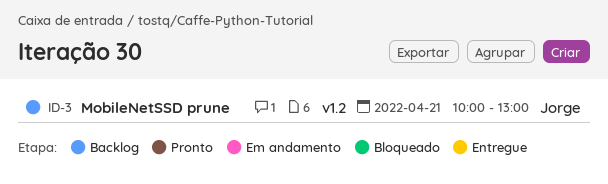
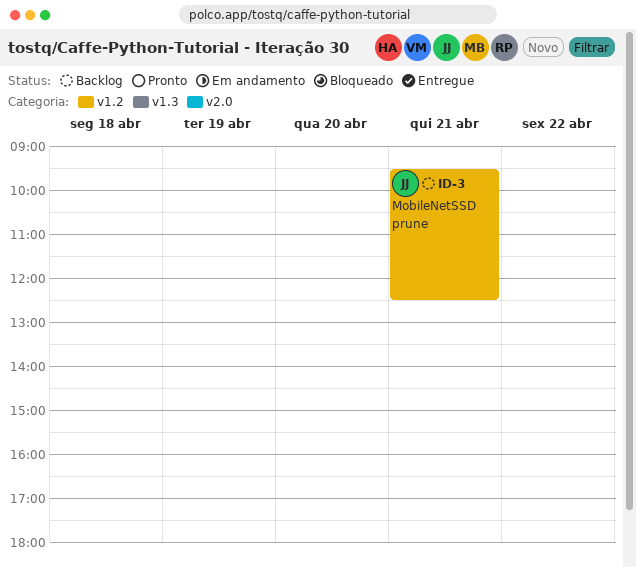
ID-3, begins: 10:00 -> 09:30
ID-3, ends: 13:00 -> 12:30

